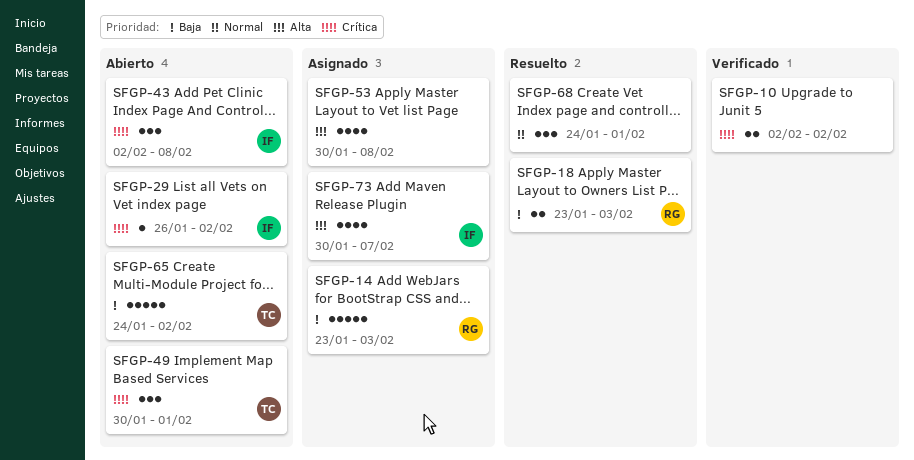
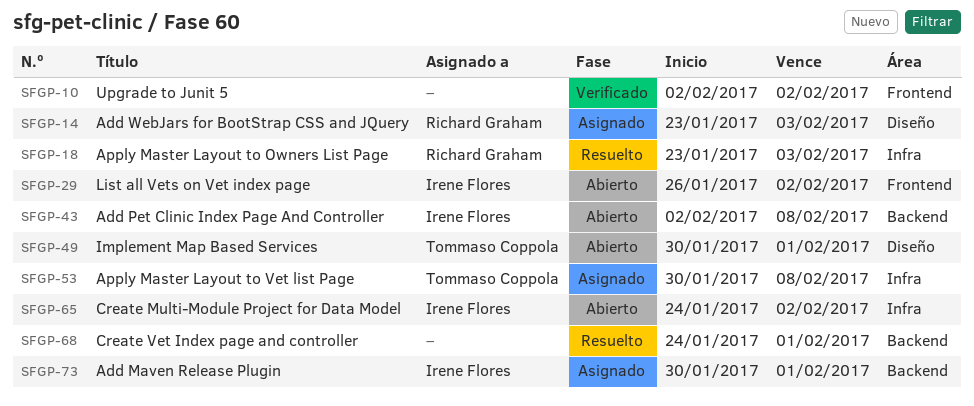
SFGP-53, owner: none -> Tommaso Coppola
SFGP-65, owner: Tommaso Coppola -> Irene Flores
SFGP-73, due: Feb 7 -> Feb 1

